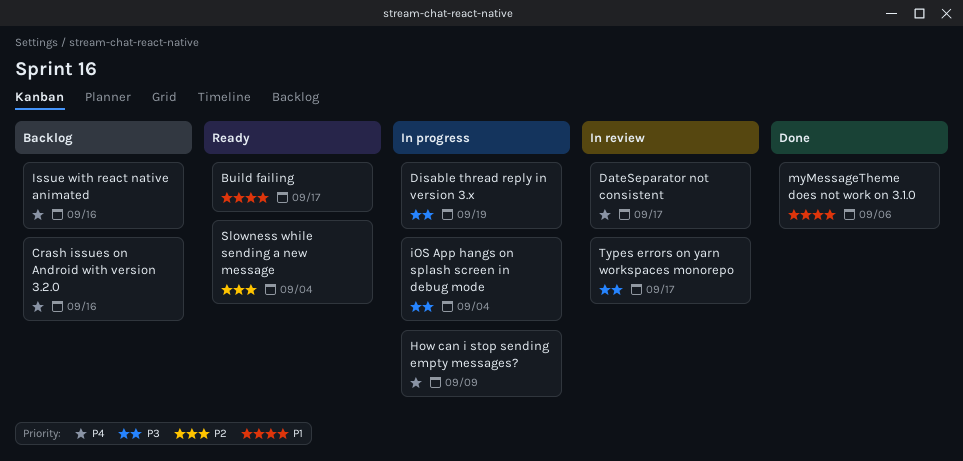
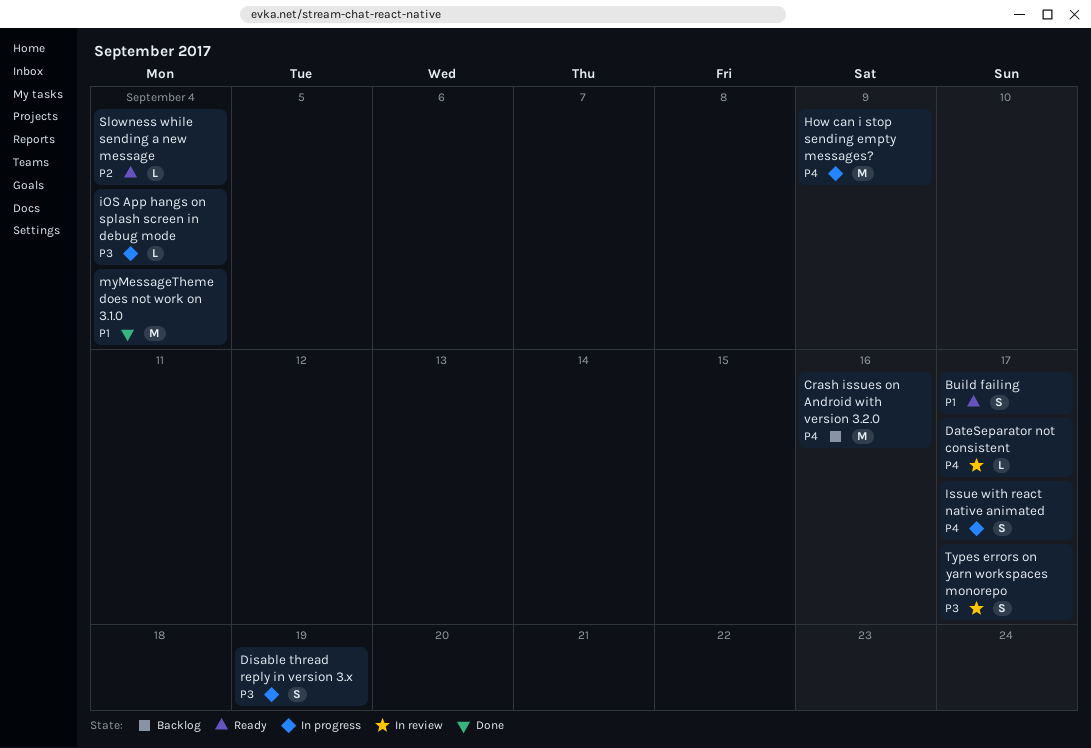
Issue with react native animated, status: Backlog -> In progress
Issue with react native animated, due: Sep 16 -> Sep 17
myMessageTheme does not work on 3.1.0, due: Sep 6 -> Sep 4

